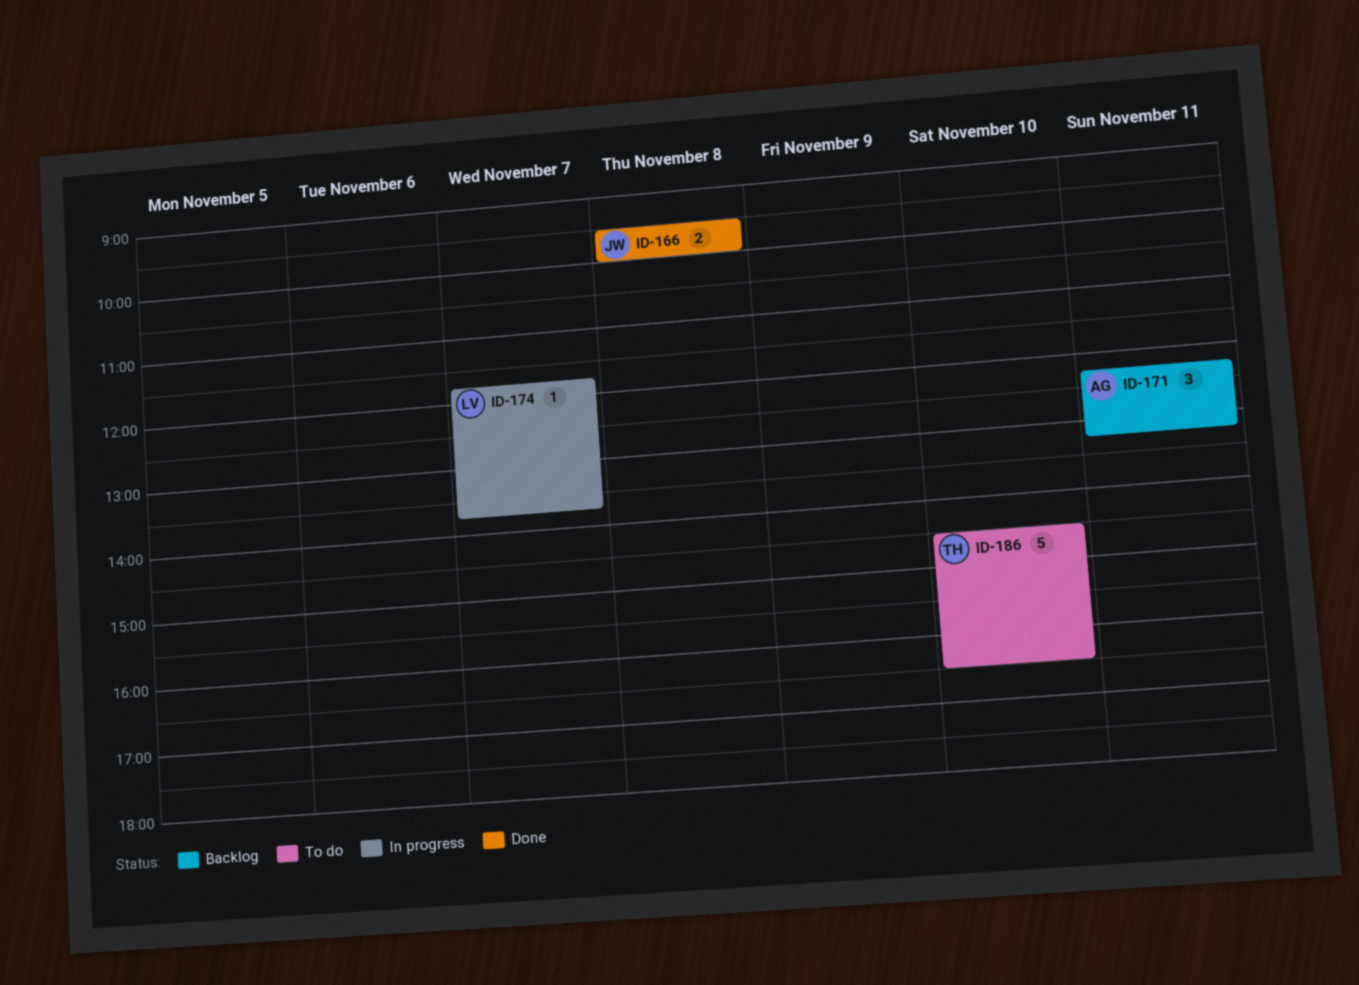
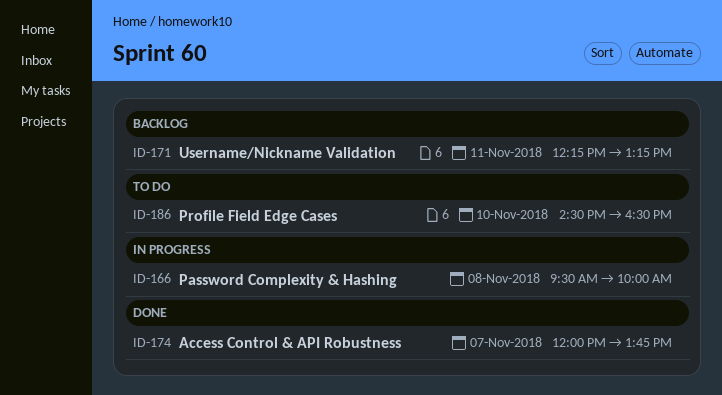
ID-166, status: Done -> In progress
ID-174, status: In progress -> Done
ID-174, begins: 11:45 -> 12:00

